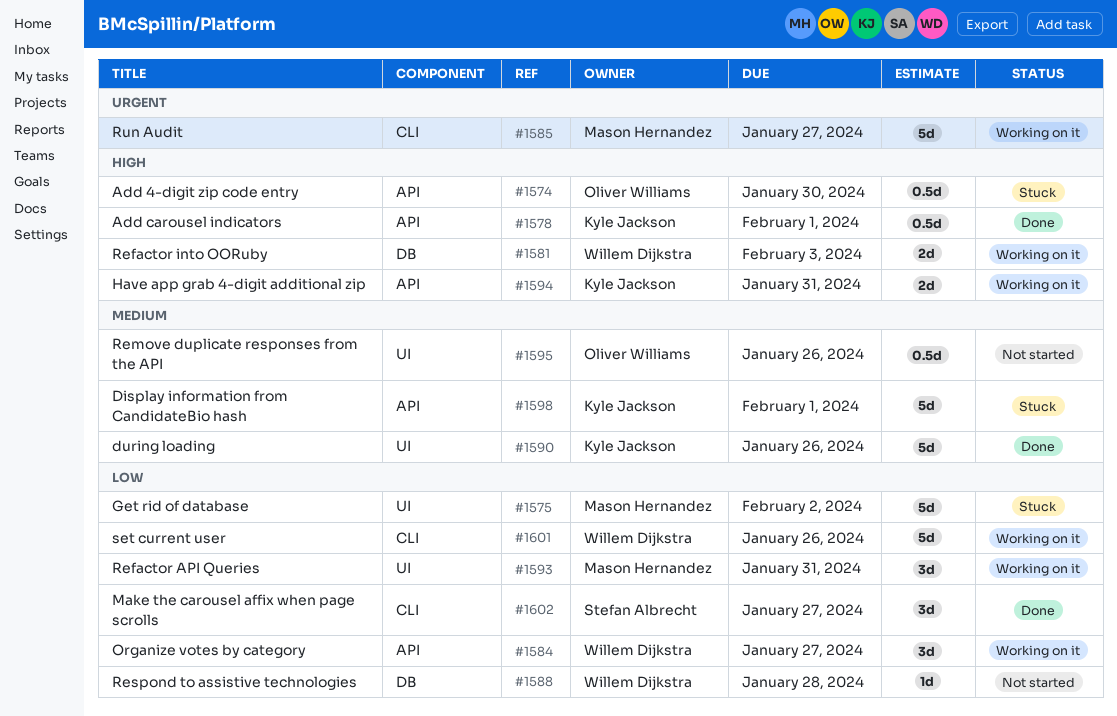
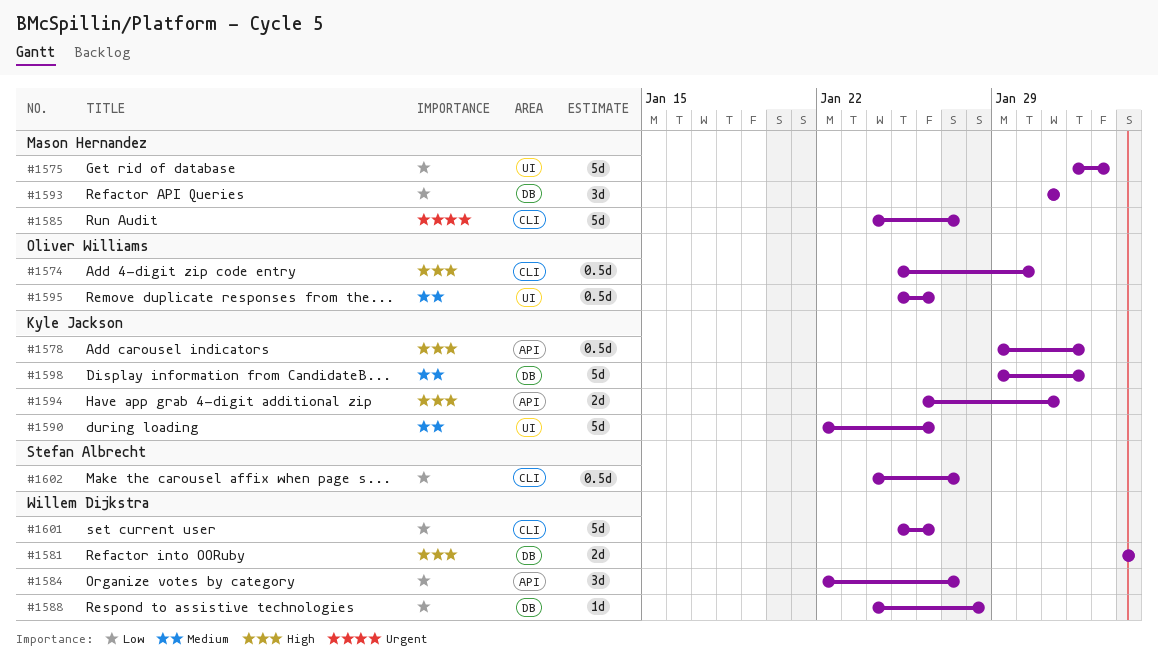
#1574, label: API -> CLI
#1593, label: UI -> DB
#1598, label: API -> DB
#1602, estimate: 3d -> 0.5d

